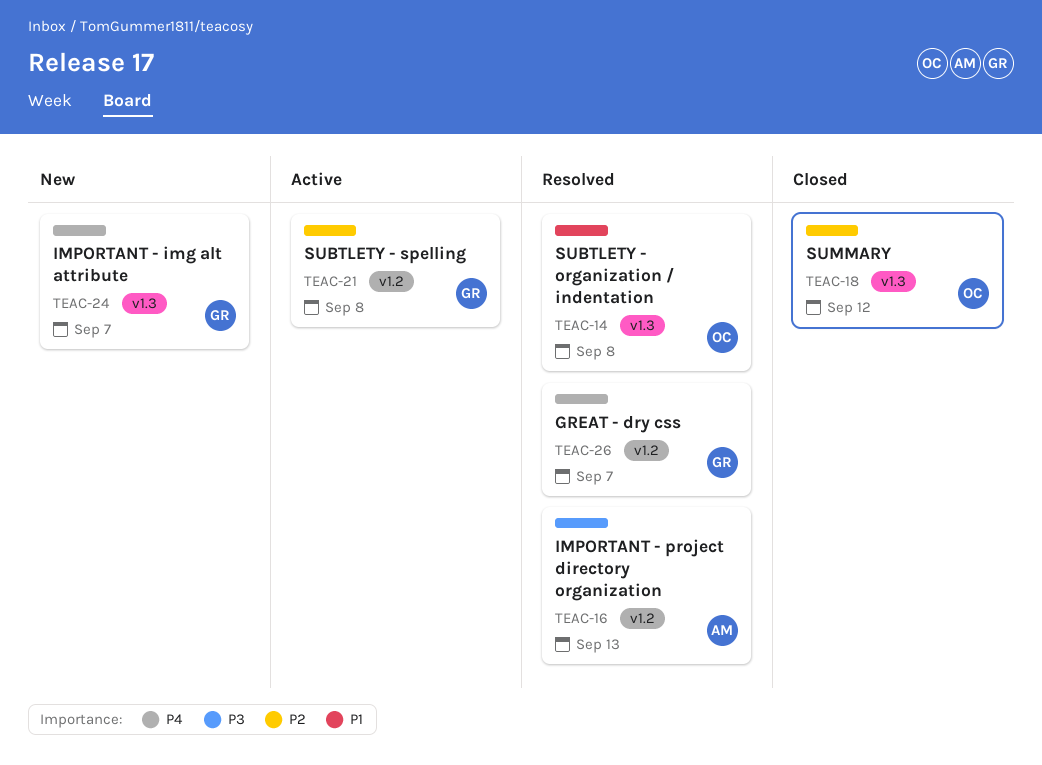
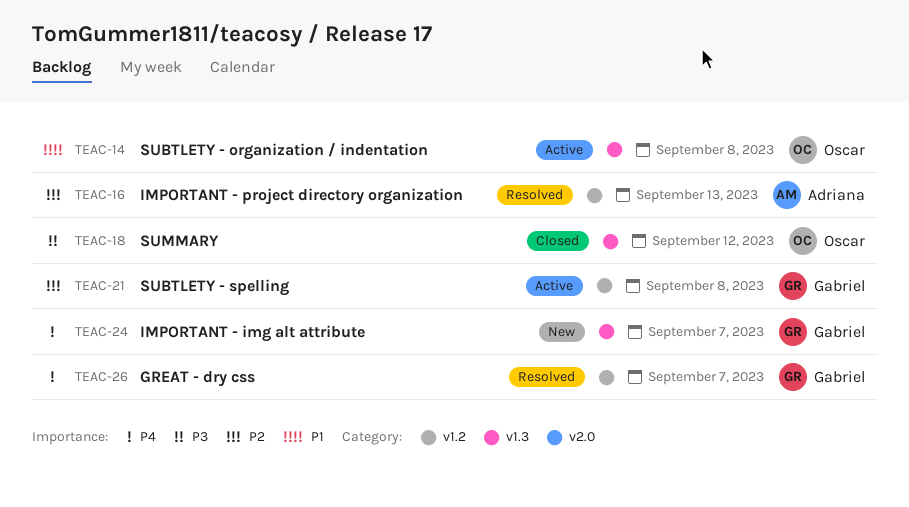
TEAC-14, status: Resolved -> Active
TEAC-16, priority: P3 -> P2
TEAC-18, priority: P2 -> P3

